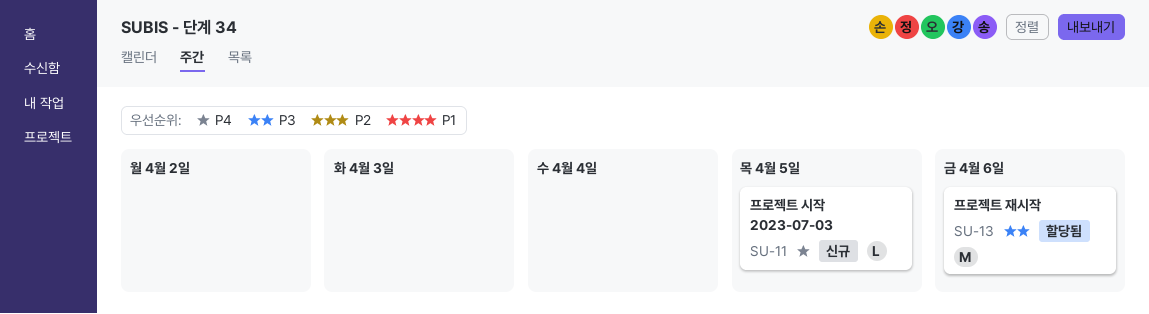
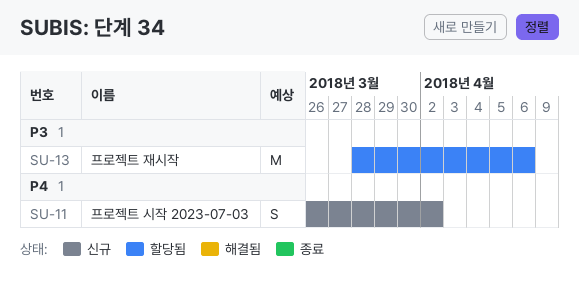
SU-11, estimate: L -> S
SU-11, due: Apr 5 -> Apr 2

